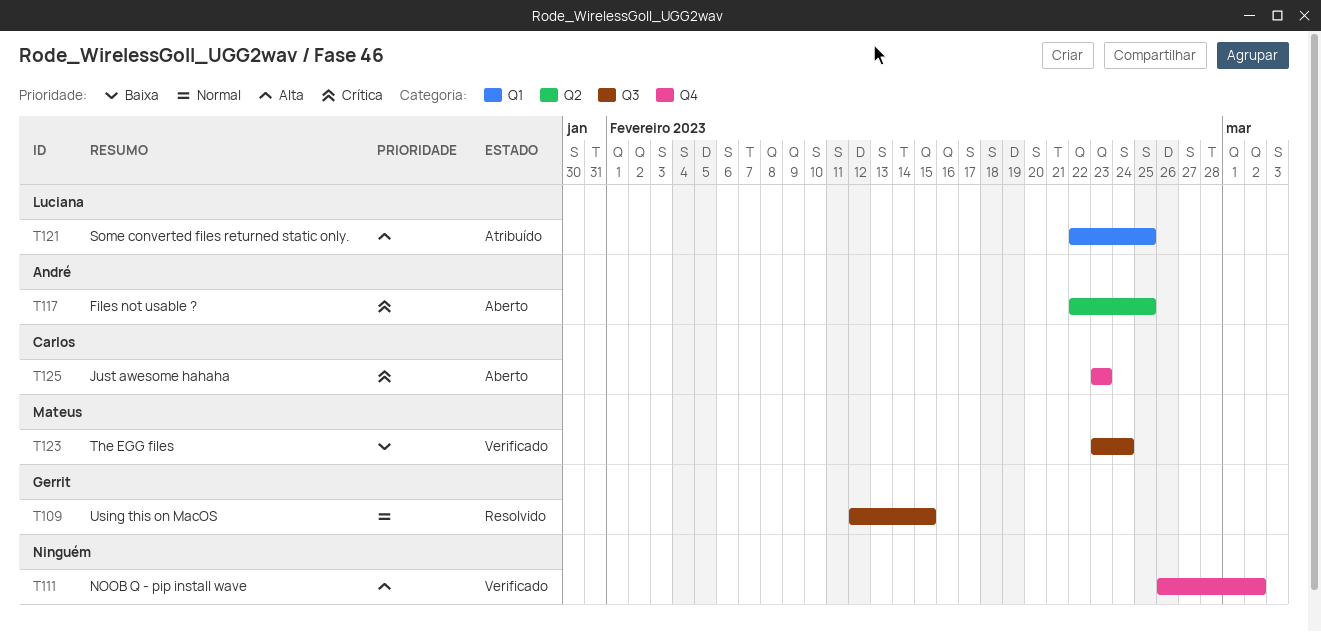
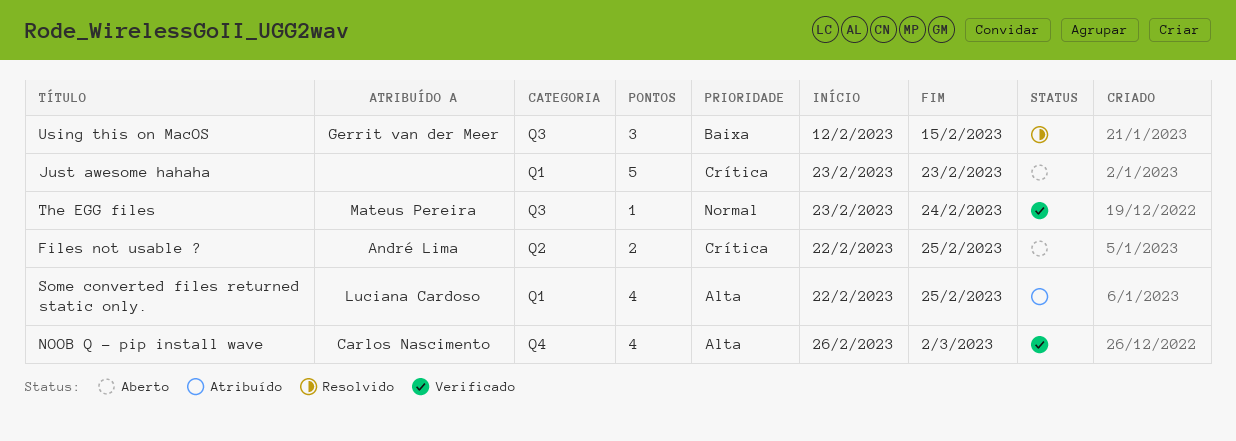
Just awesome hahaha, owner: Carlos Nascimento -> none
Just awesome hahaha, label: Q4 -> Q1
NOOB Q - pip install wave, owner: none -> Carlos Nascimento
The EGG files, priority: Baixa -> Normal
Using this on MacOS, priority: Normal -> Baixa

